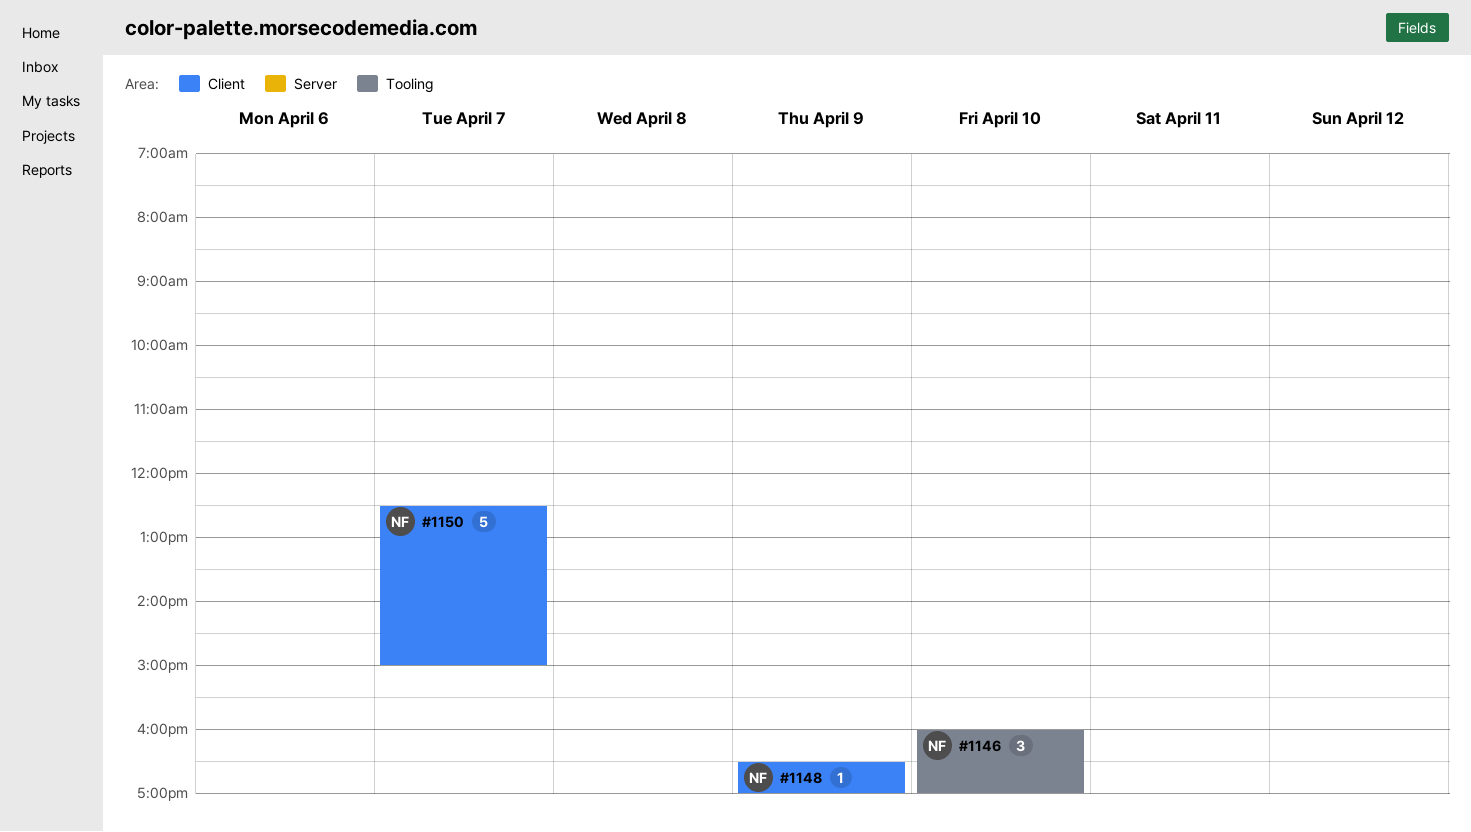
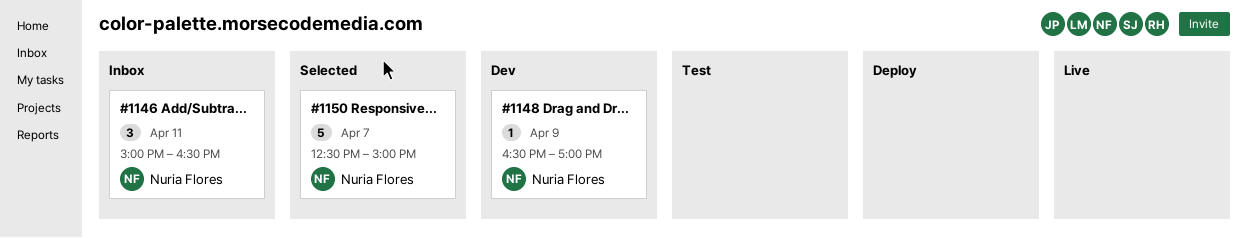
#1146, day: Apr 10 -> Apr 11
#1146, begins: 16:00 -> 15:00
#1146, ends: 17:00 -> 16:30

